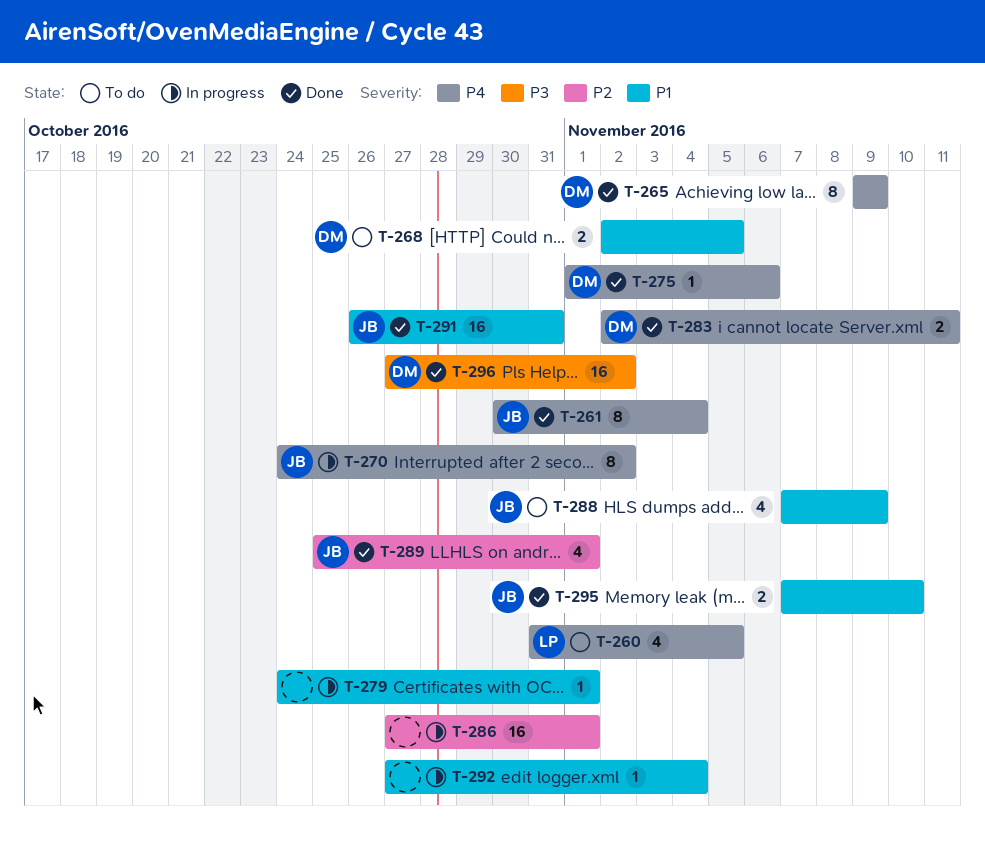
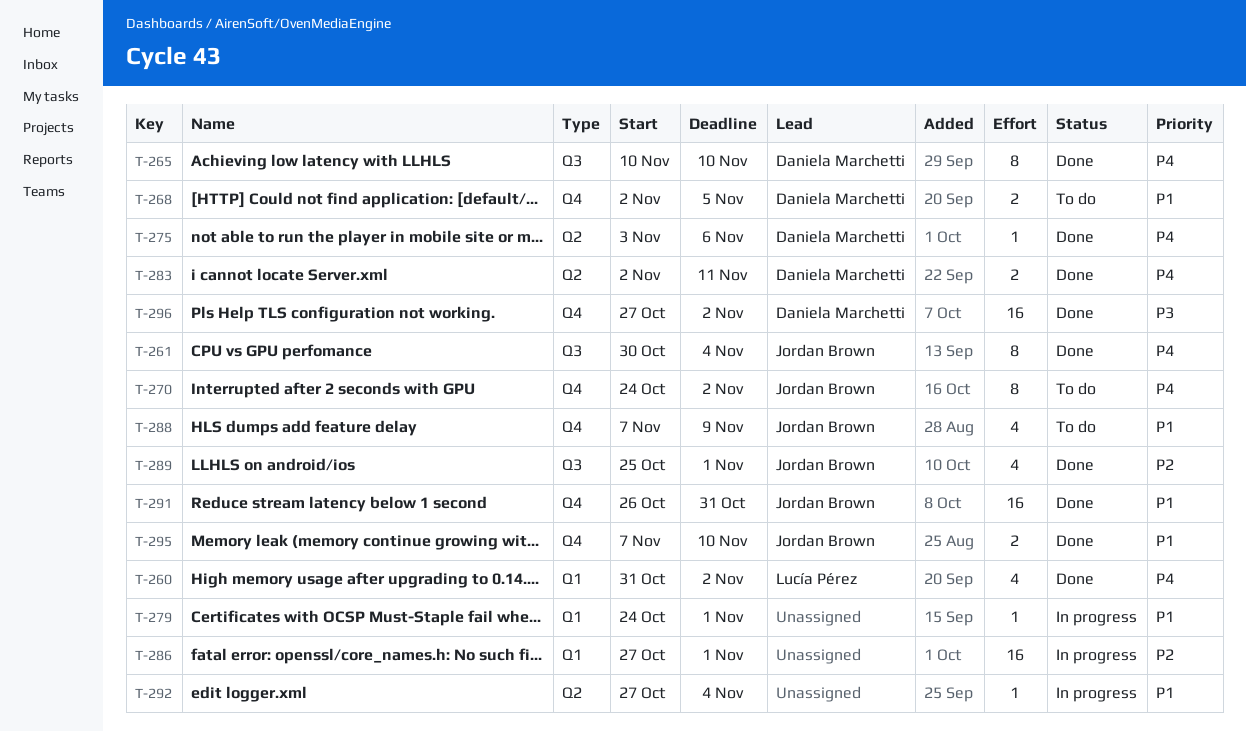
T-260, status: To do -> Done
T-260, due: Nov 5 -> Nov 2
T-265, start: Nov 9 -> Nov 10
T-265, due: Nov 9 -> Nov 10
T-270, status: In progress -> To do
T-275, start: Nov 1 -> Nov 3

